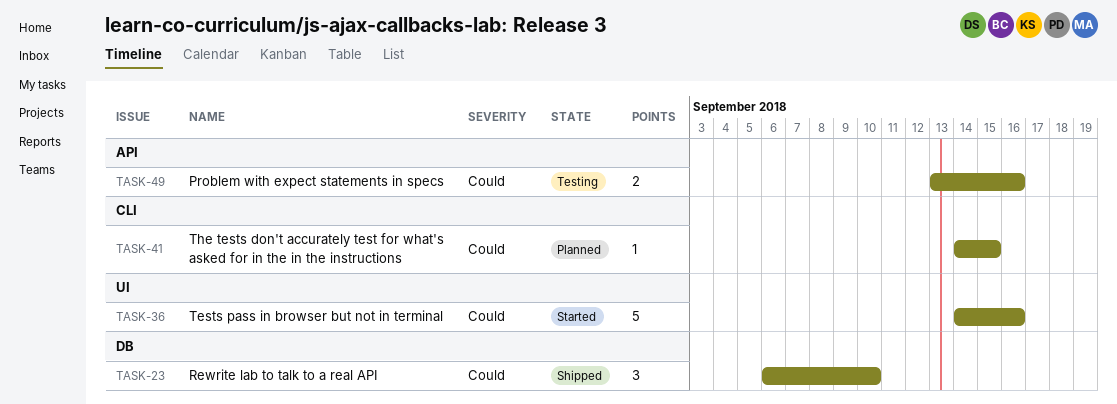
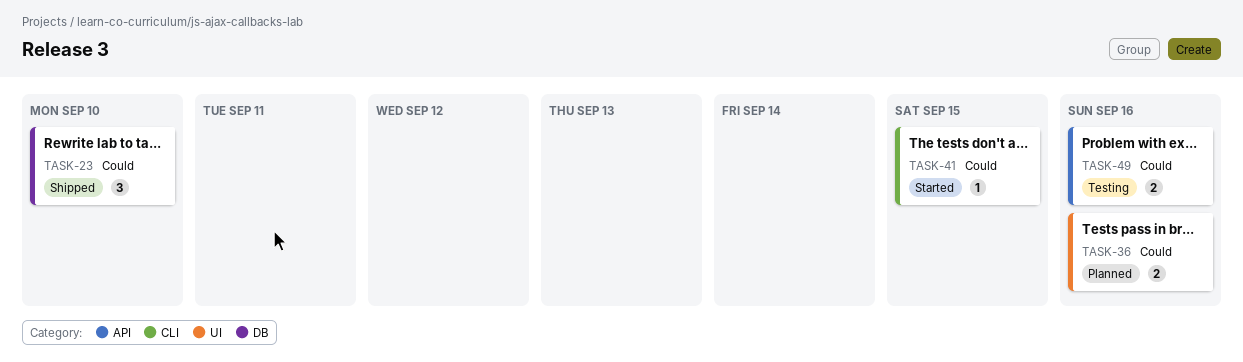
TASK-36, status: Started -> Planned
TASK-36, estimate: 5 -> 2
TASK-41, status: Planned -> Started

